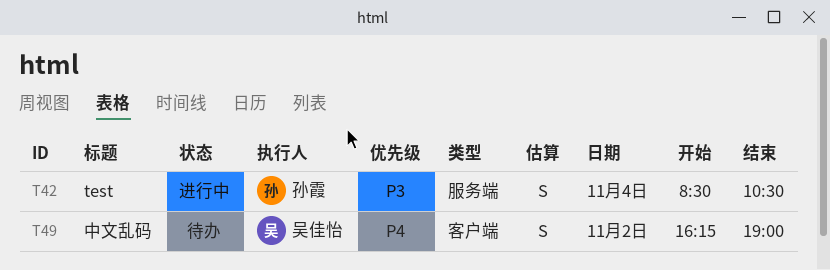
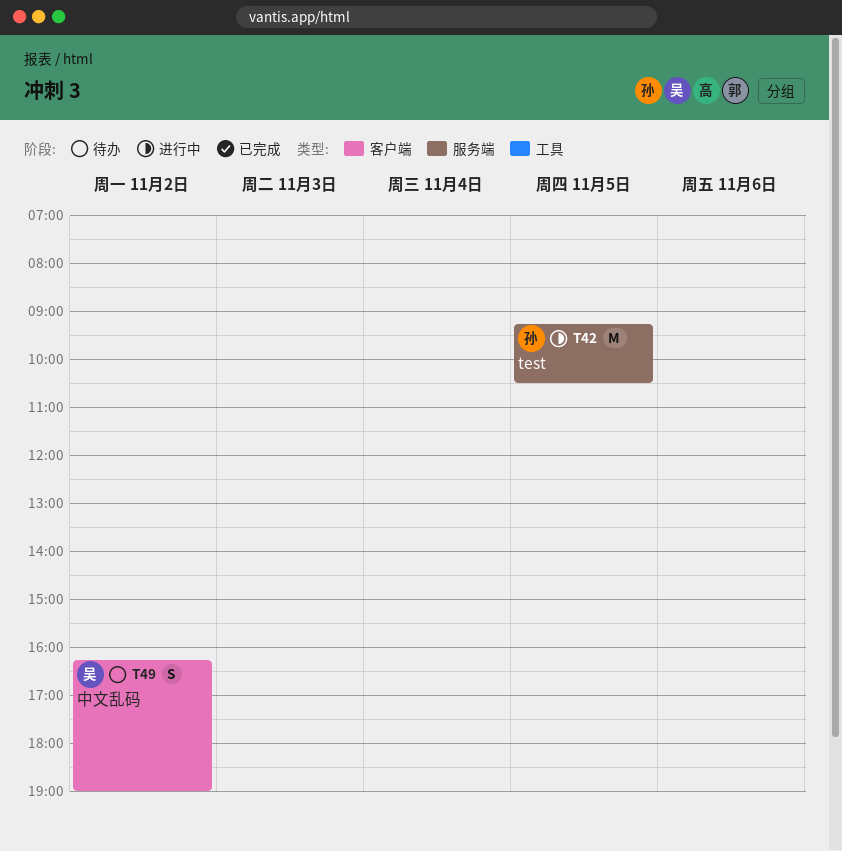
T42, estimate: S -> M
T42, day: Nov 4 -> Nov 5
T42, begins: 08:30 -> 09:15

